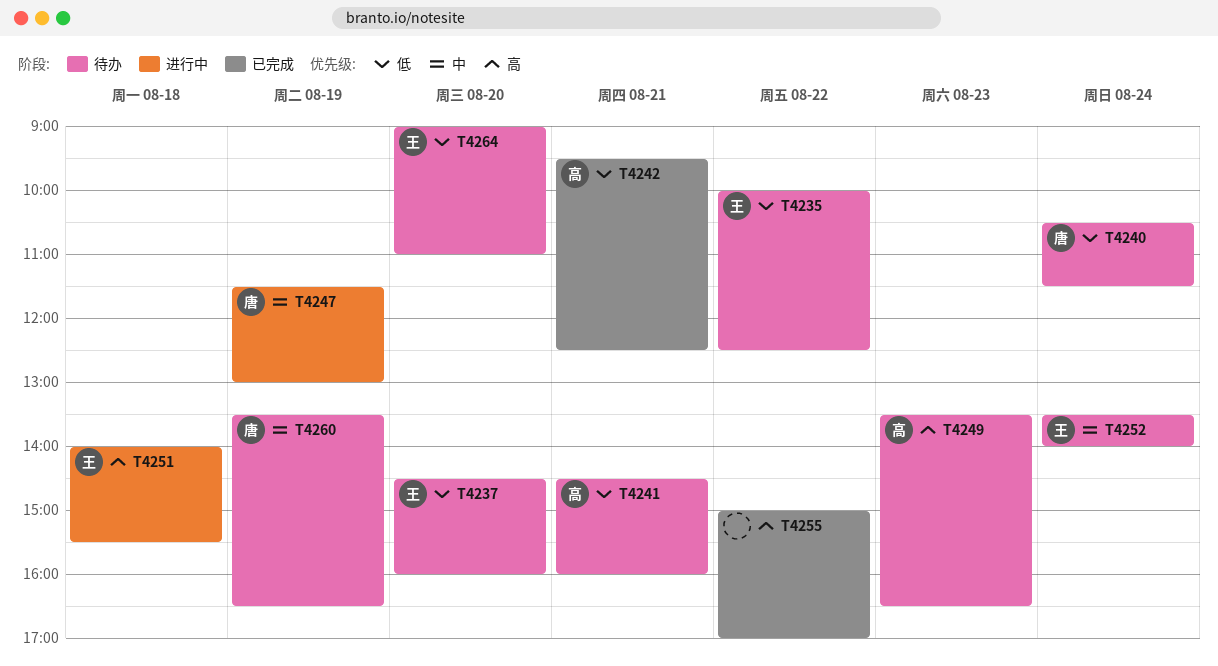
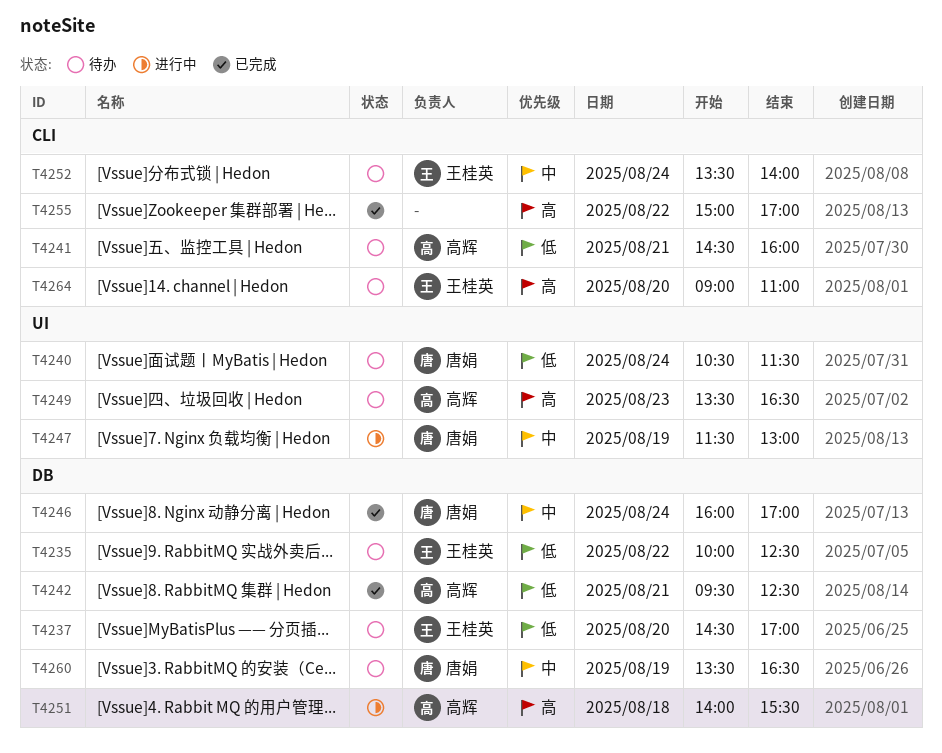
T4237, ends: 16:00 -> 17:00
T4246: none -> present
T4251, owner: 王桂英 -> 高辉
T4264, priority: 低 -> 高

